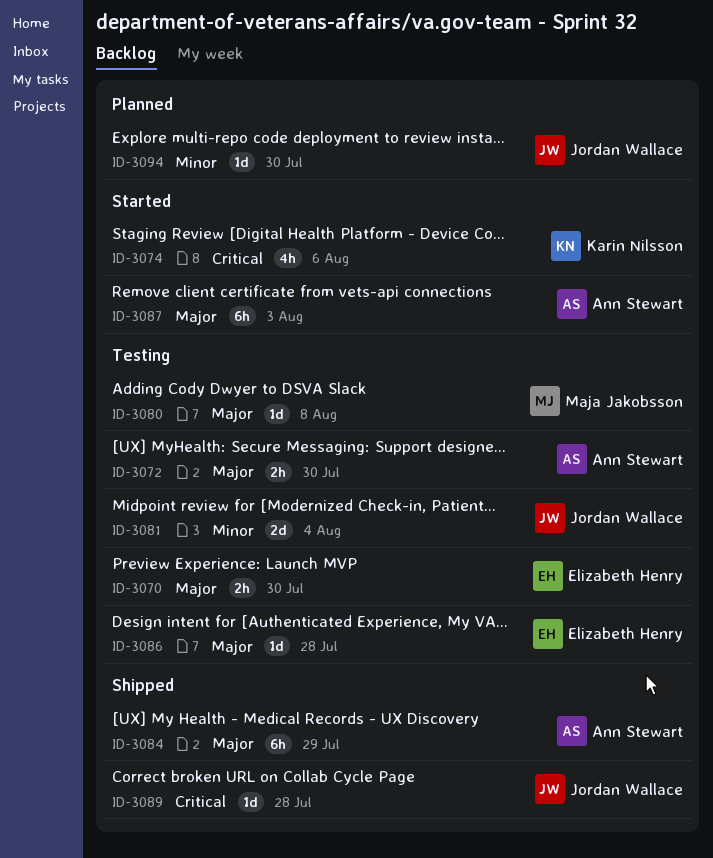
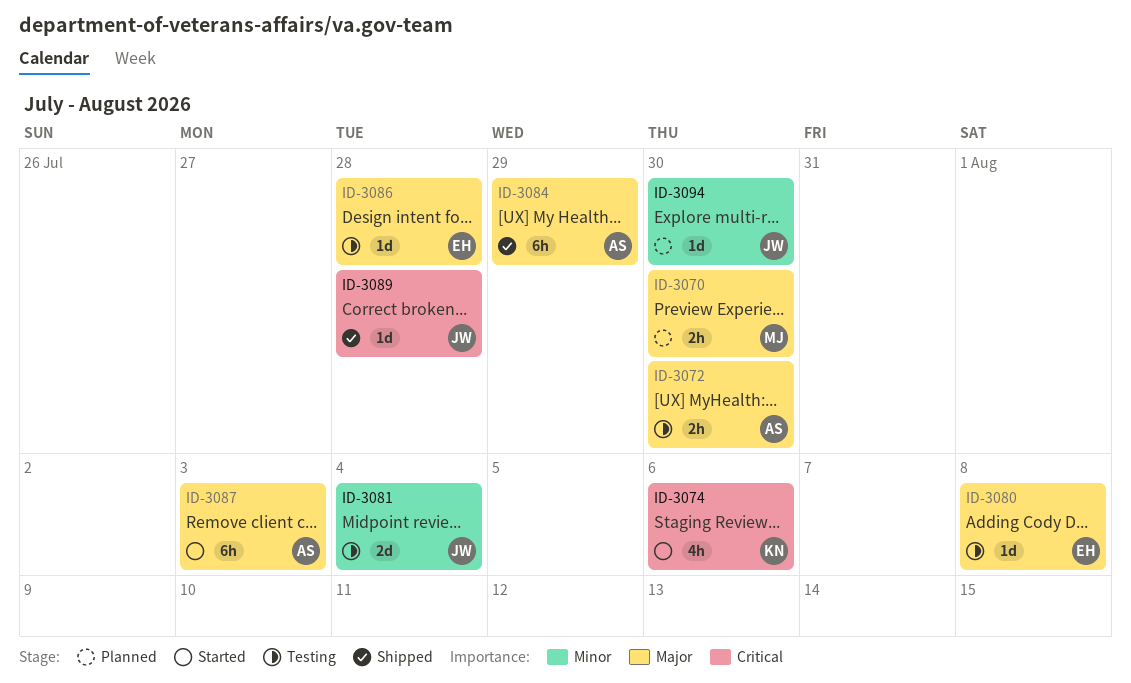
ID-3070, status: Testing -> Planned
ID-3070, owner: Elizabeth Henry -> Maja Jakobsson
ID-3080, owner: Maja Jakobsson -> Elizabeth Henry

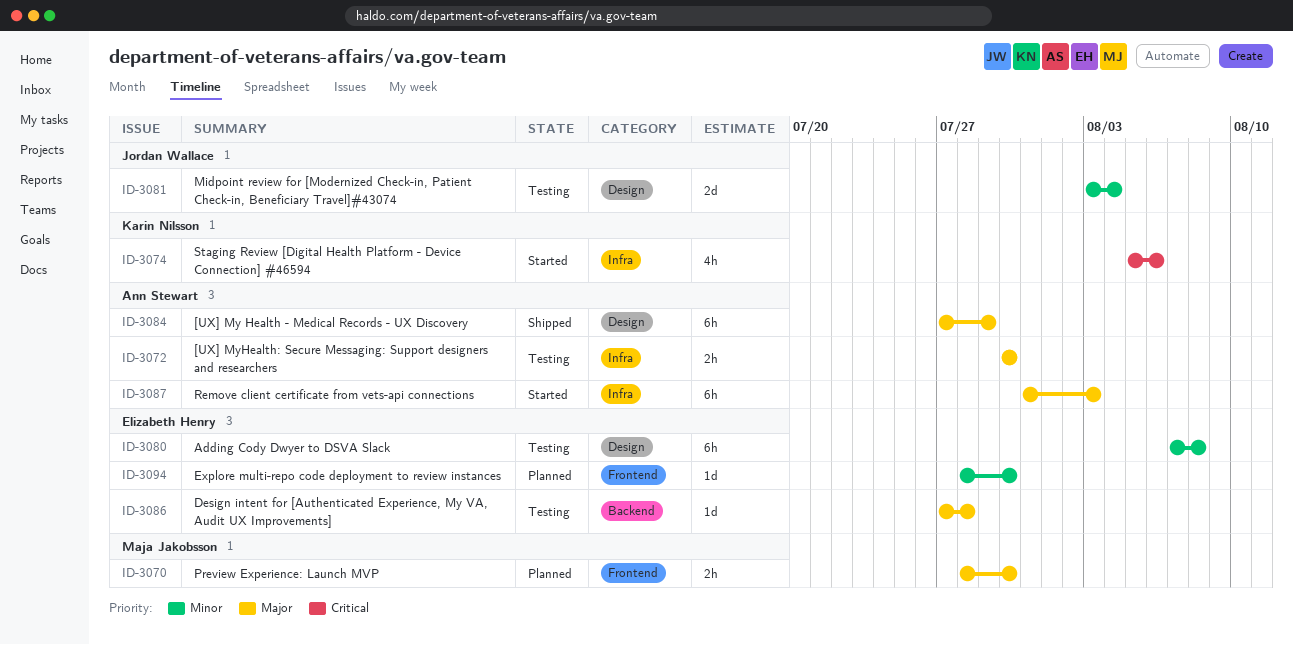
ID-3080, priority: Major -> Minor
ID-3080, estimate: 1d -> 6h
ID-3089: present -> none
ID-3094, owner: Jordan Wallace -> Elizabeth Henry

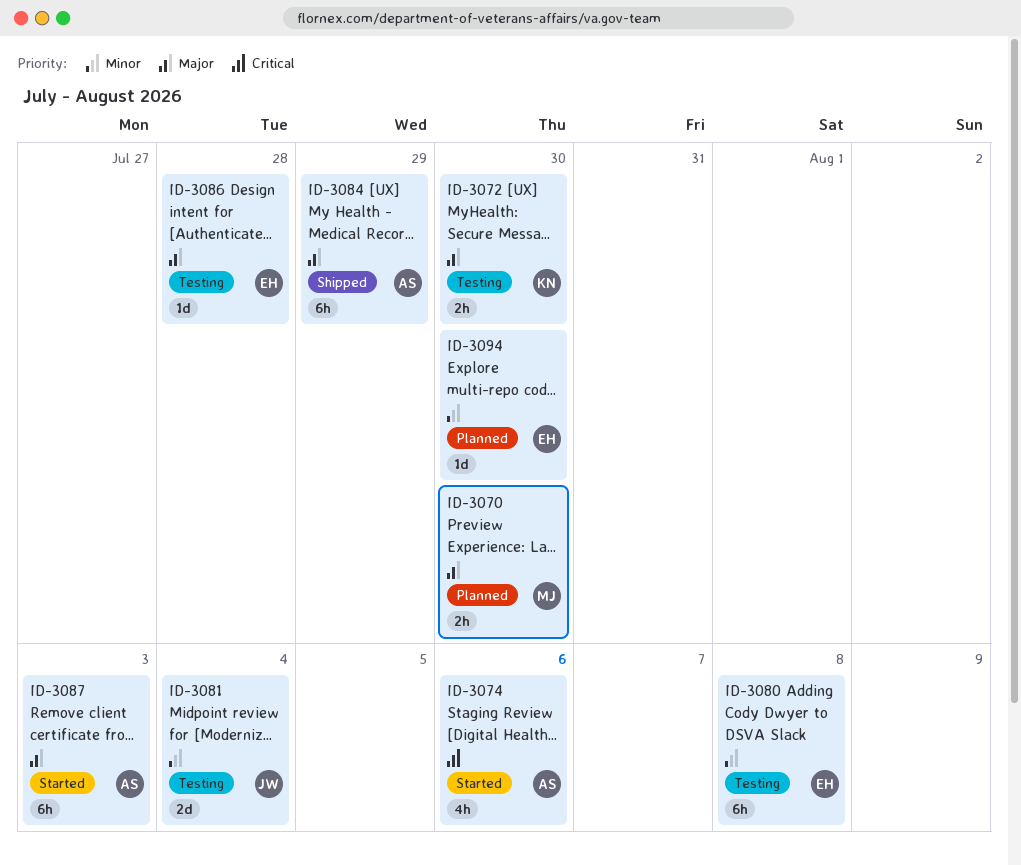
ID-3072, owner: Ann Stewart -> Karin Nilsson
ID-3074, owner: Karin Nilsson -> Ann Stewart

